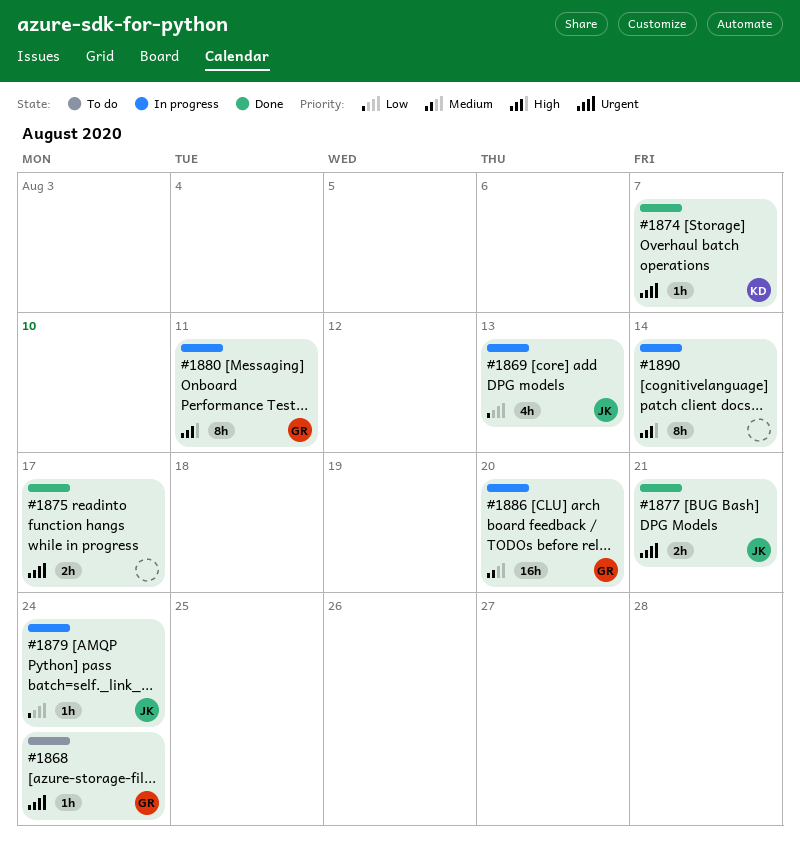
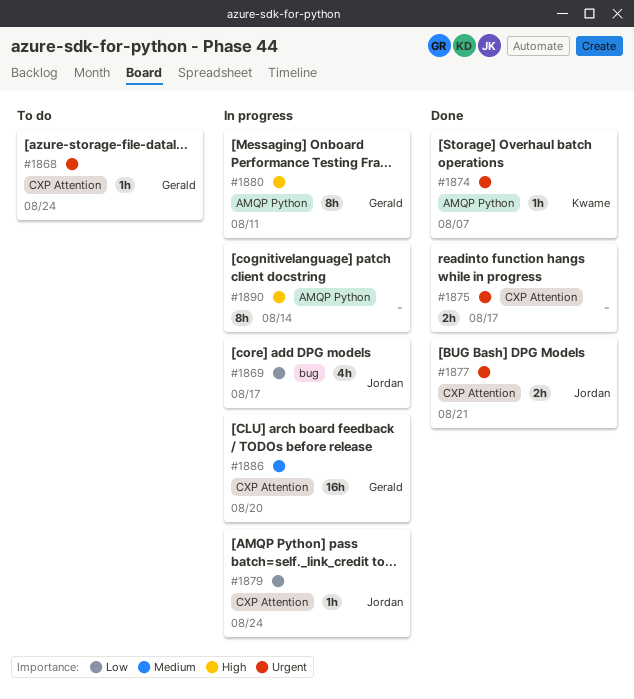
#1869, due: Aug 13 -> Aug 17

